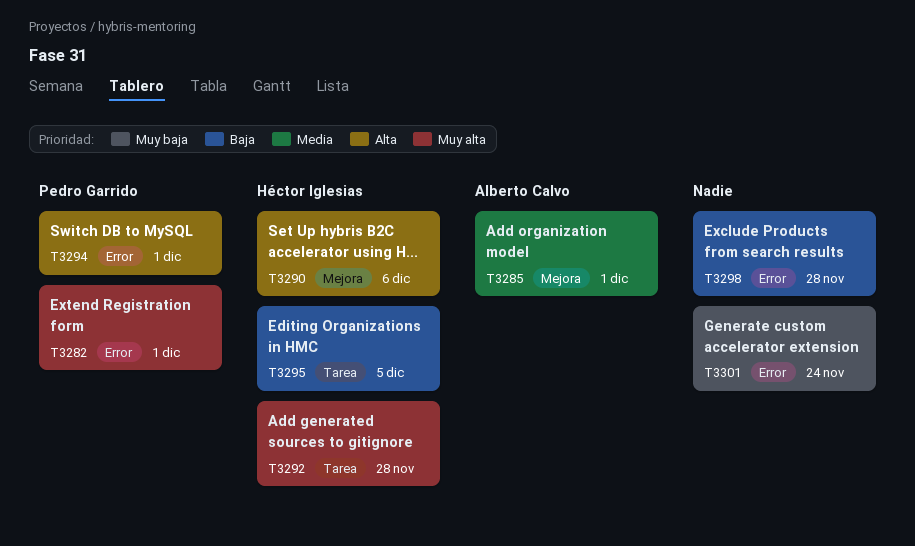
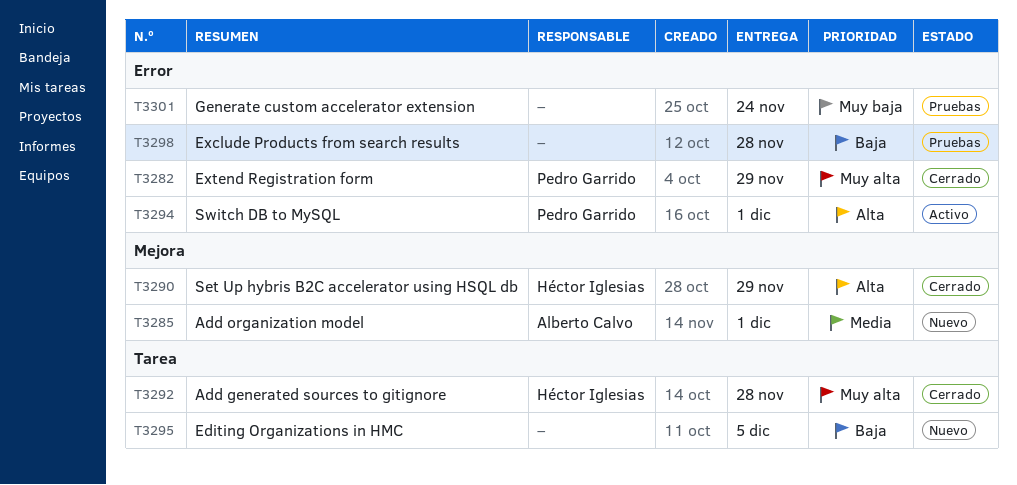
T3282, due: Dec 1 -> Nov 29
T3290, due: Dec 6 -> Nov 29
T3295, owner: Héctor Iglesias -> none

